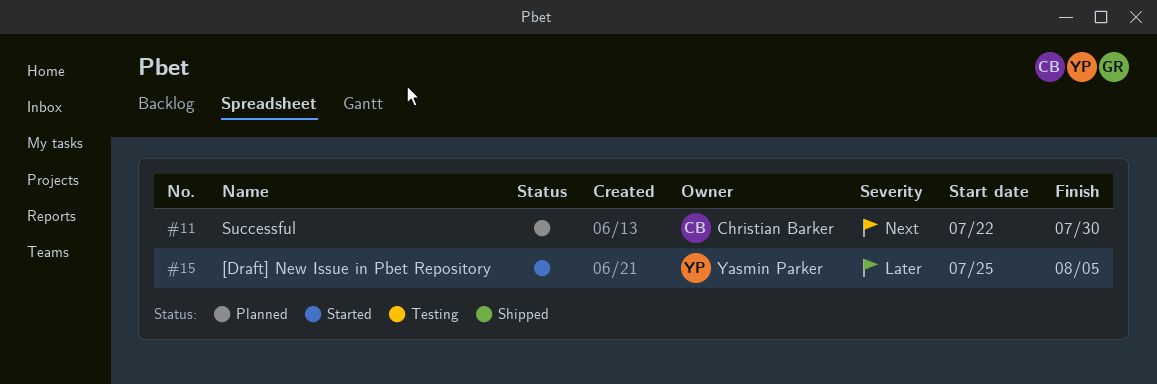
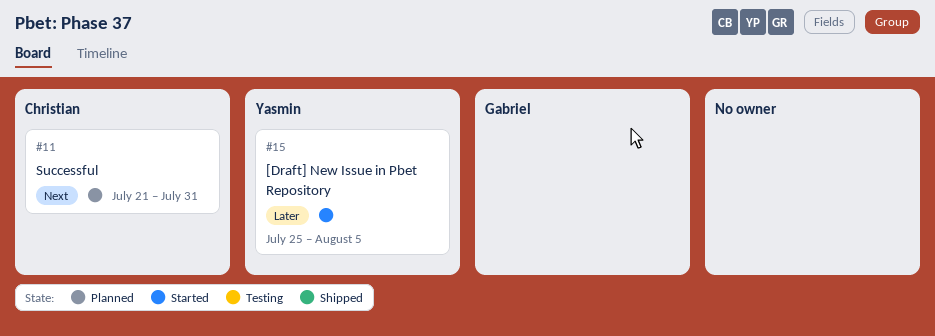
#11, start: Jul 22 -> Jul 21
#11, due: Jul 30 -> Jul 31

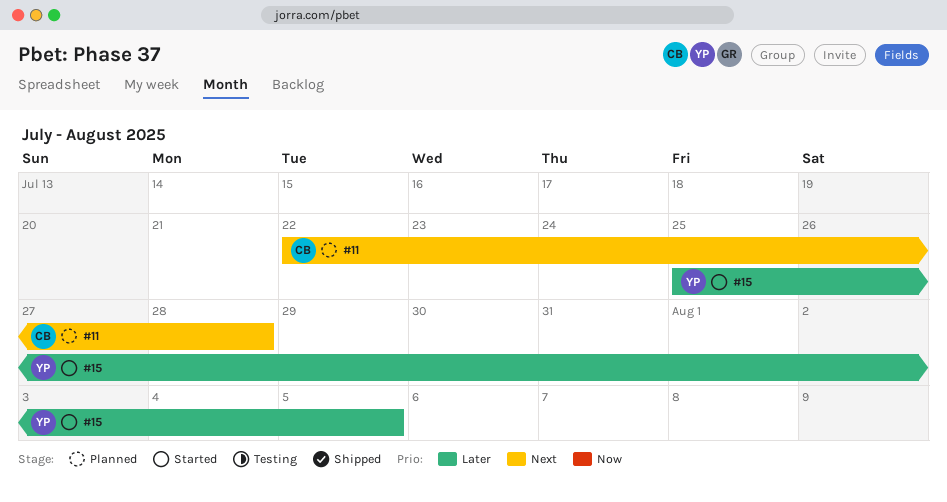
#11, start: Jul 21 -> Jul 22
#11, due: Jul 31 -> Jul 28

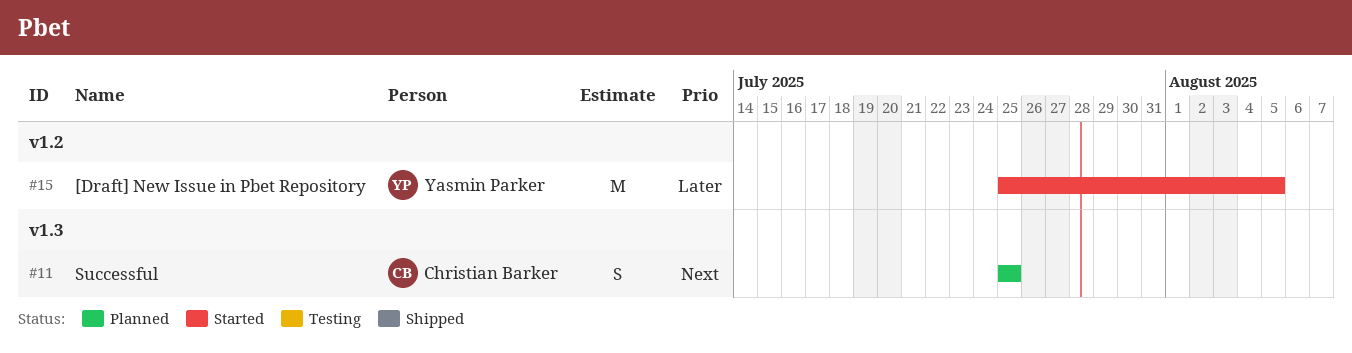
#11, start: Jul 22 -> Jul 25
#11, due: Jul 28 -> Jul 25

